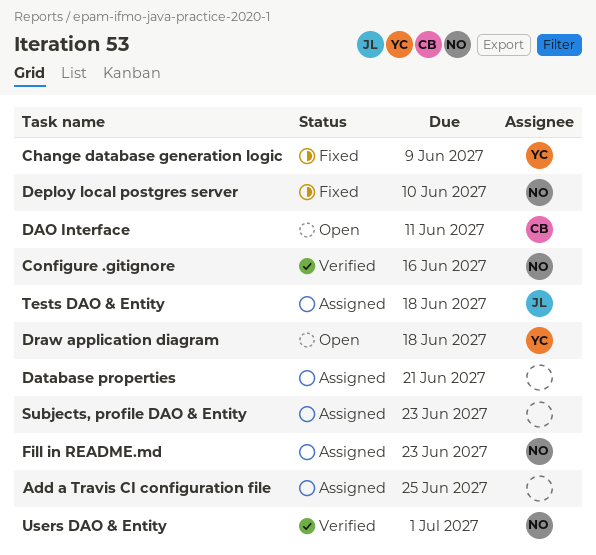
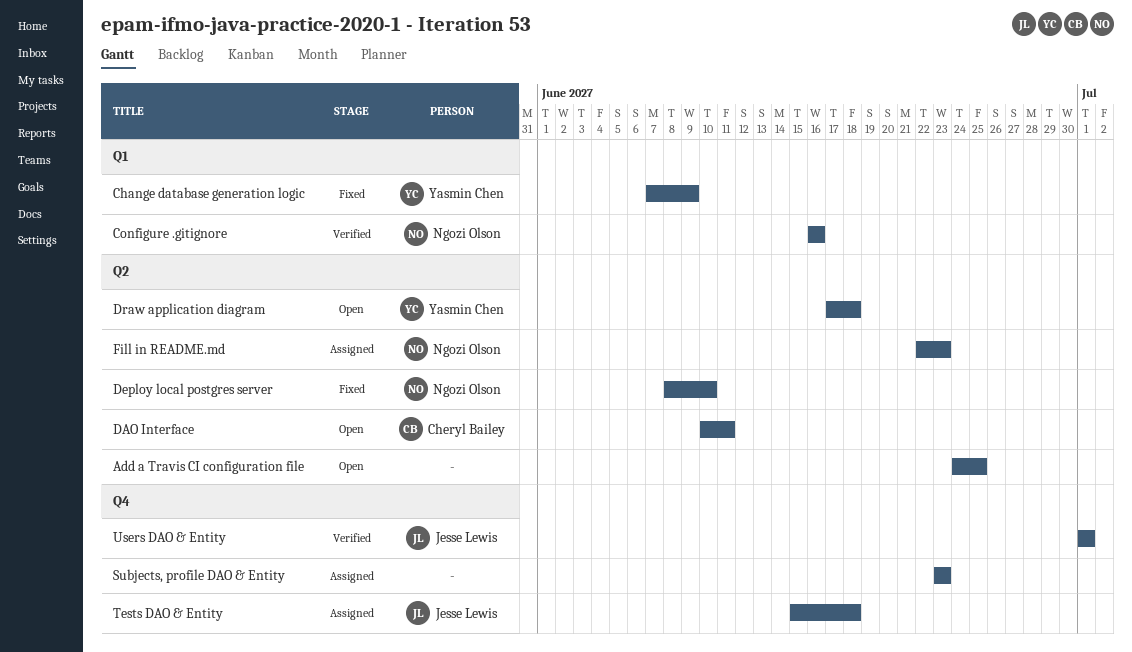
Add a Travis CI configuration file, status: Assigned -> Open
Database properties: present -> none
Users DAO & Entity, owner: Ngozi Olson -> Jesse Lewis

